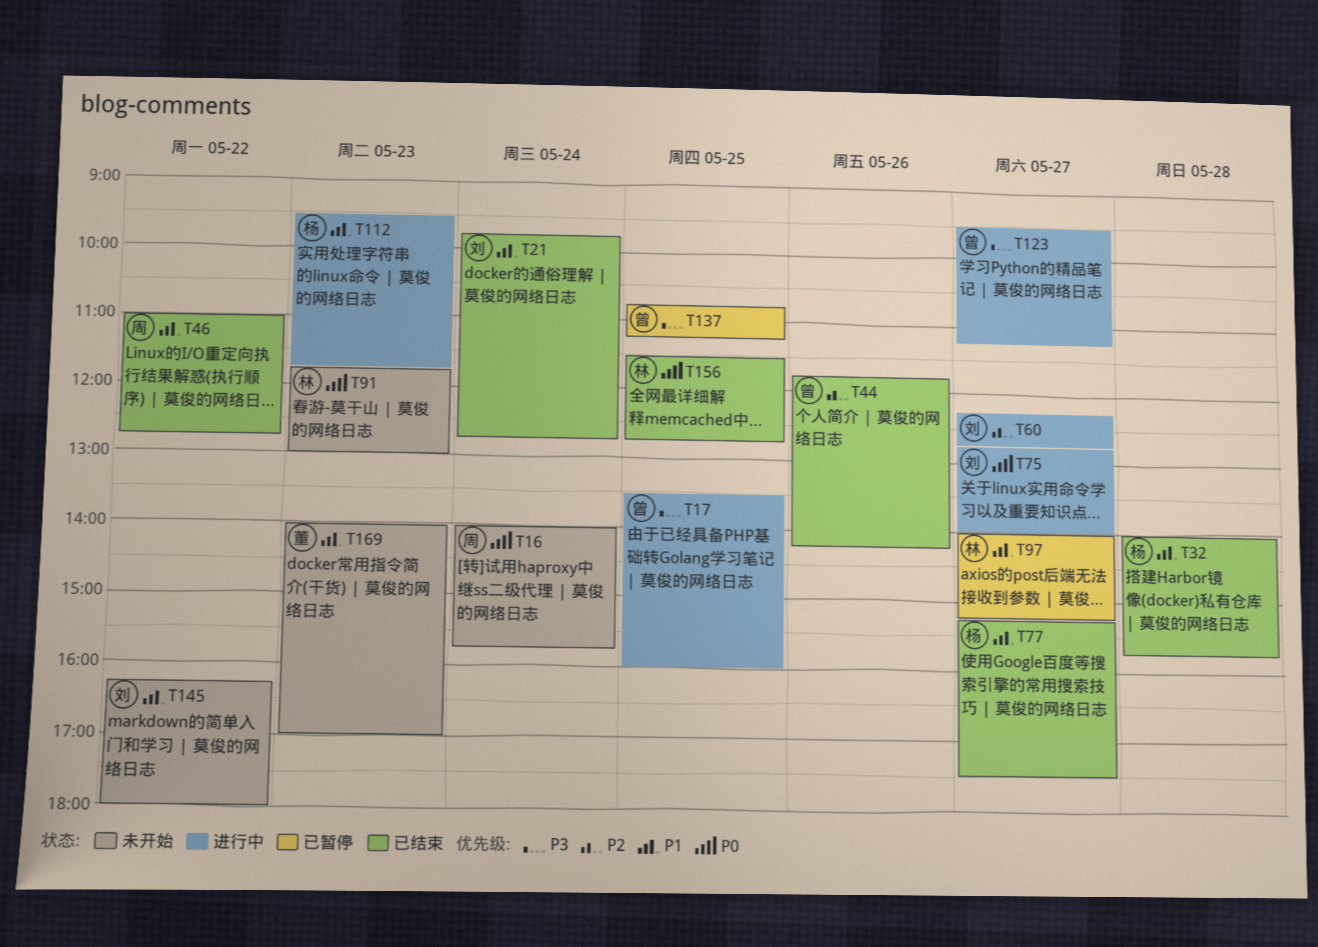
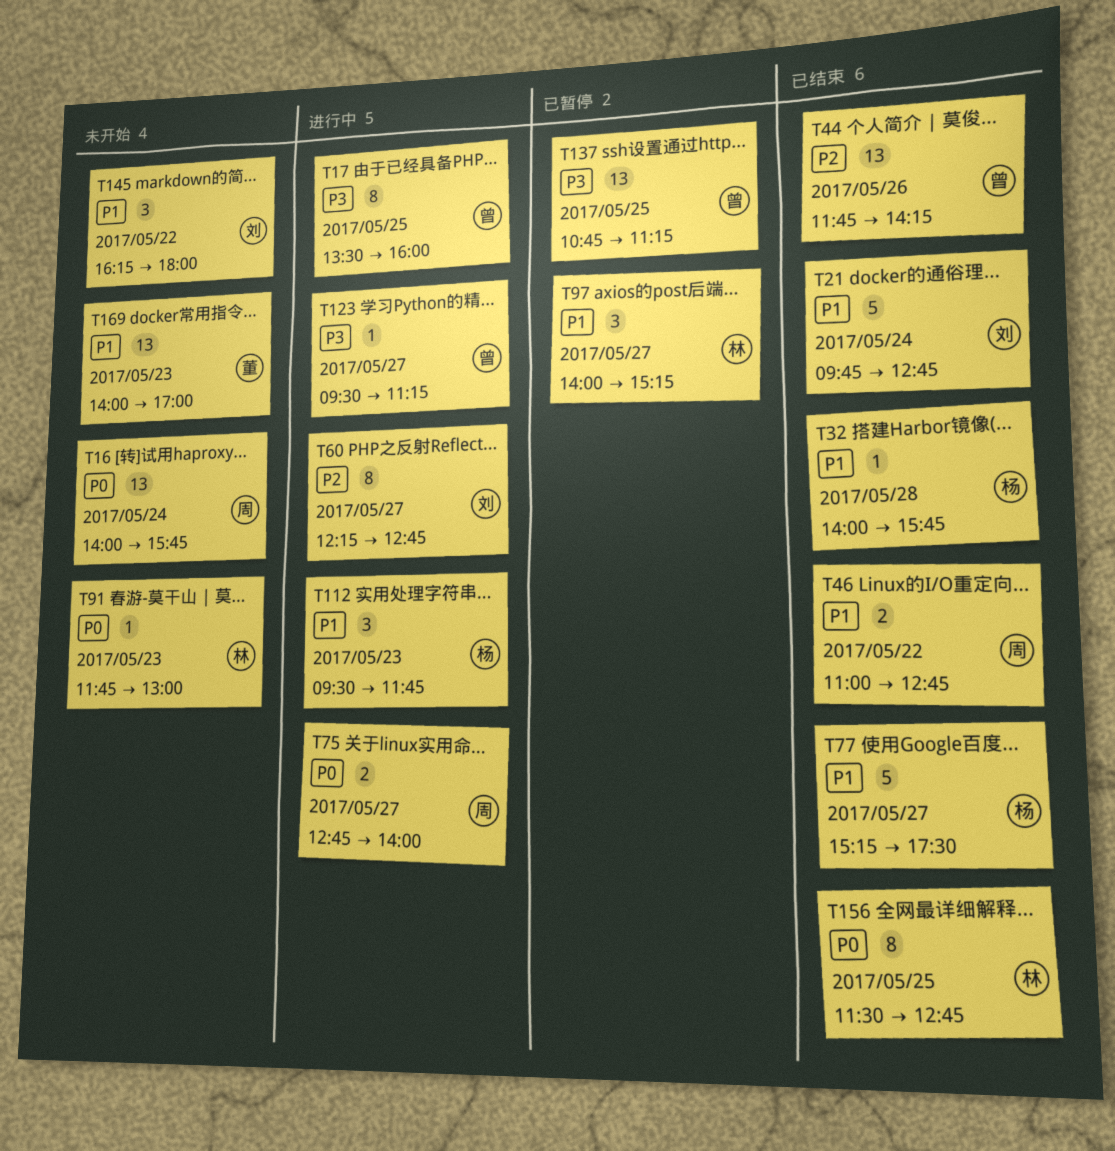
T75, owner: 刘 -> 周

